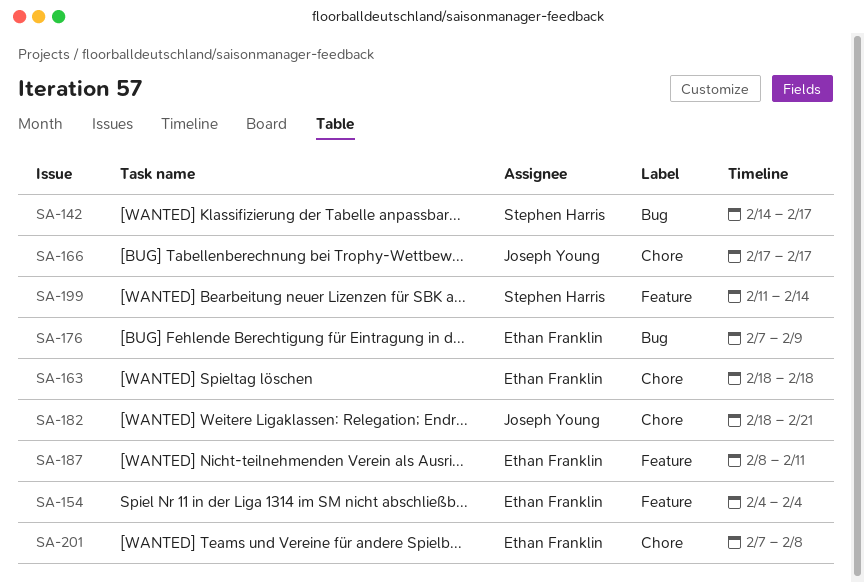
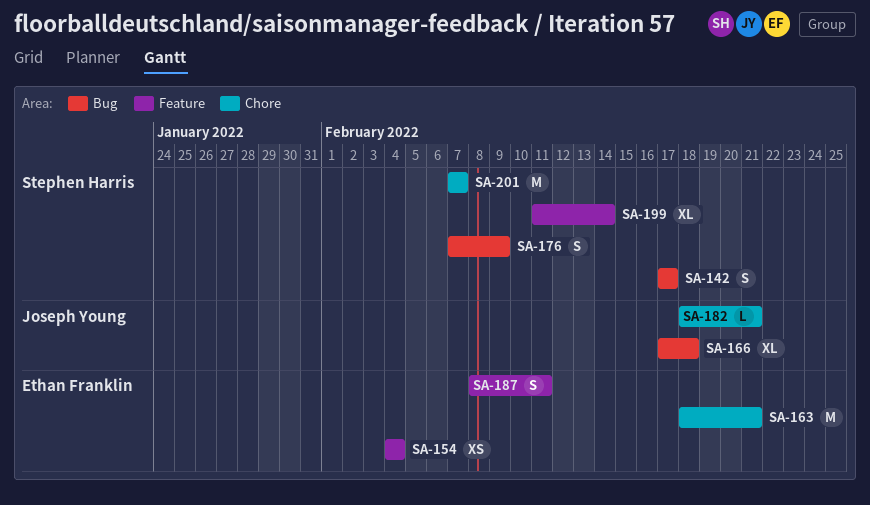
SA-142, start: Feb 14 -> Feb 17
SA-163, due: Feb 18 -> Feb 21
SA-166, label: Chore -> Bug
SA-166, due: Feb 17 -> Feb 18
SA-176, owner: Ethan Franklin -> Stephen Harris
SA-201, owner: Ethan Franklin -> Stephen Harris
SA-201, due: Feb 8 -> Feb 7

